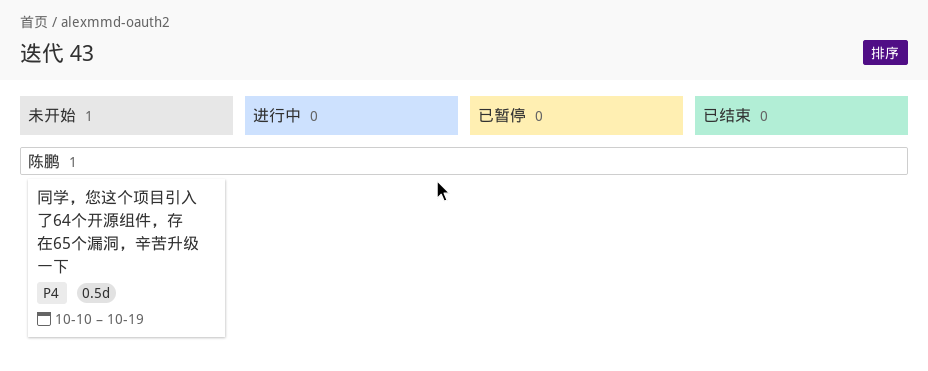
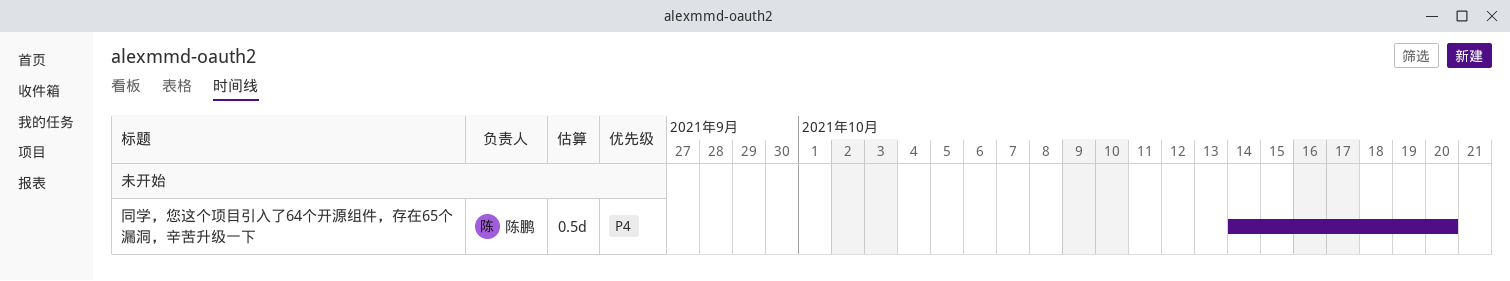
同学，您这个项目引入了64个开源组件，存在65个漏洞，辛苦升级一下, start: Oct 10 -> Oct 14
同学，您这个项目引入了64个开源组件，存在65个漏洞，辛苦升级一下, due: Oct 19 -> Oct 20

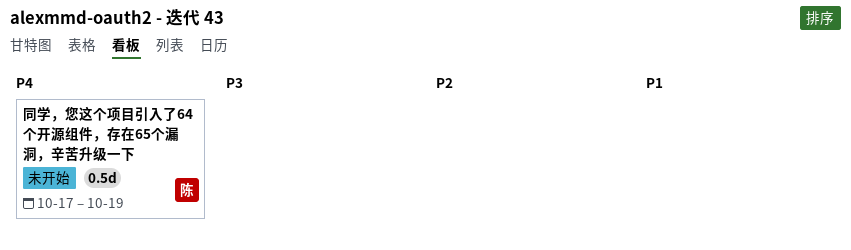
同学，您这个项目引入了64个开源组件，存在65个漏洞，辛苦升级一下, start: Oct 14 -> Oct 17
同学，您这个项目引入了64个开源组件，存在65个漏洞，辛苦升级一下, due: Oct 20 -> Oct 19

